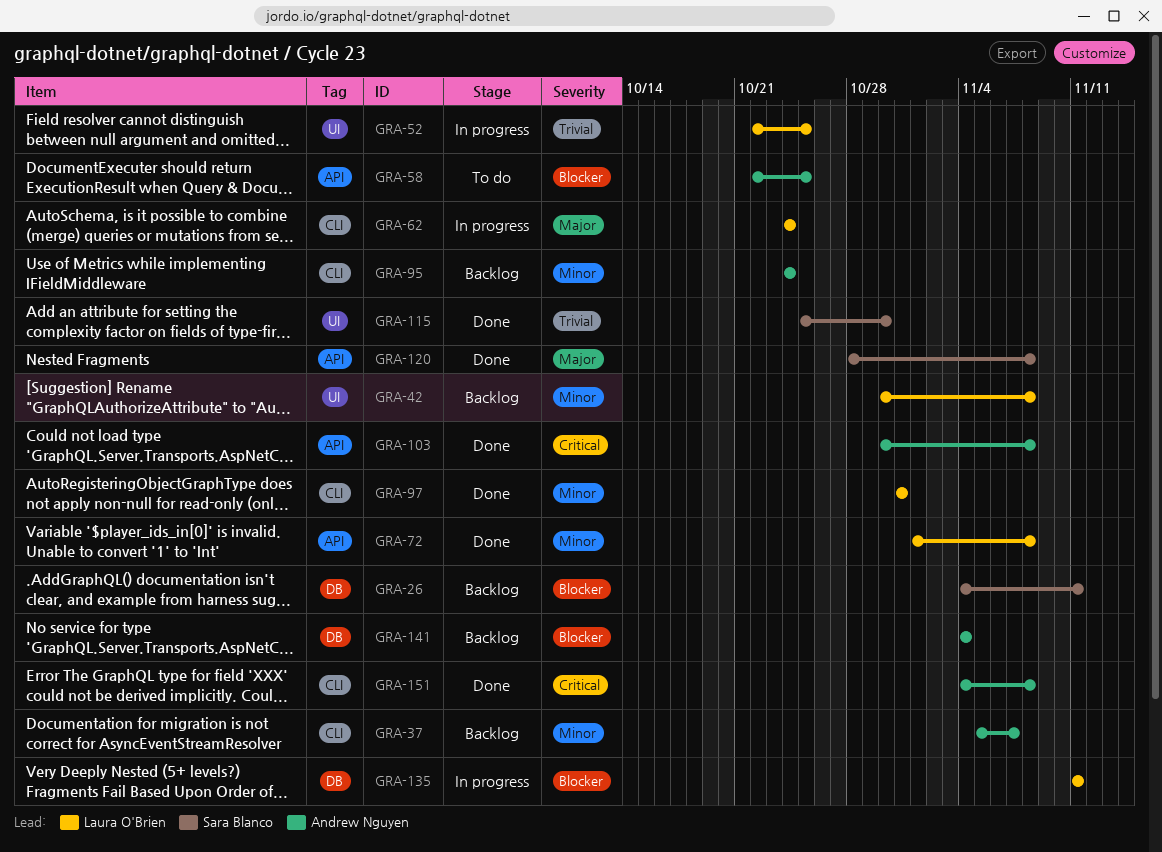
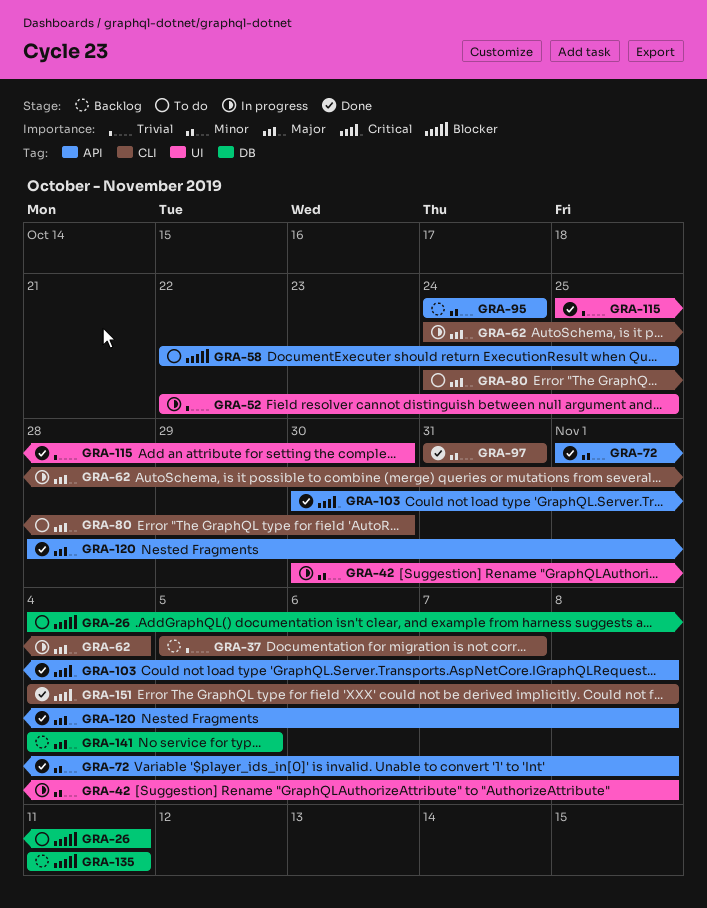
GRA-26, status: Backlog -> To do
GRA-37, priority: Minor -> Trivial
GRA-42, status: Backlog -> In progress
GRA-62, due: Oct 24 -> Nov 4
GRA-80: none -> present
GRA-95, label: CLI -> API
GRA-135, status: In progress -> Backlog
GRA-141, priority: Blocker -> Major
GRA-141, due: Nov 4 -> Nov 5

